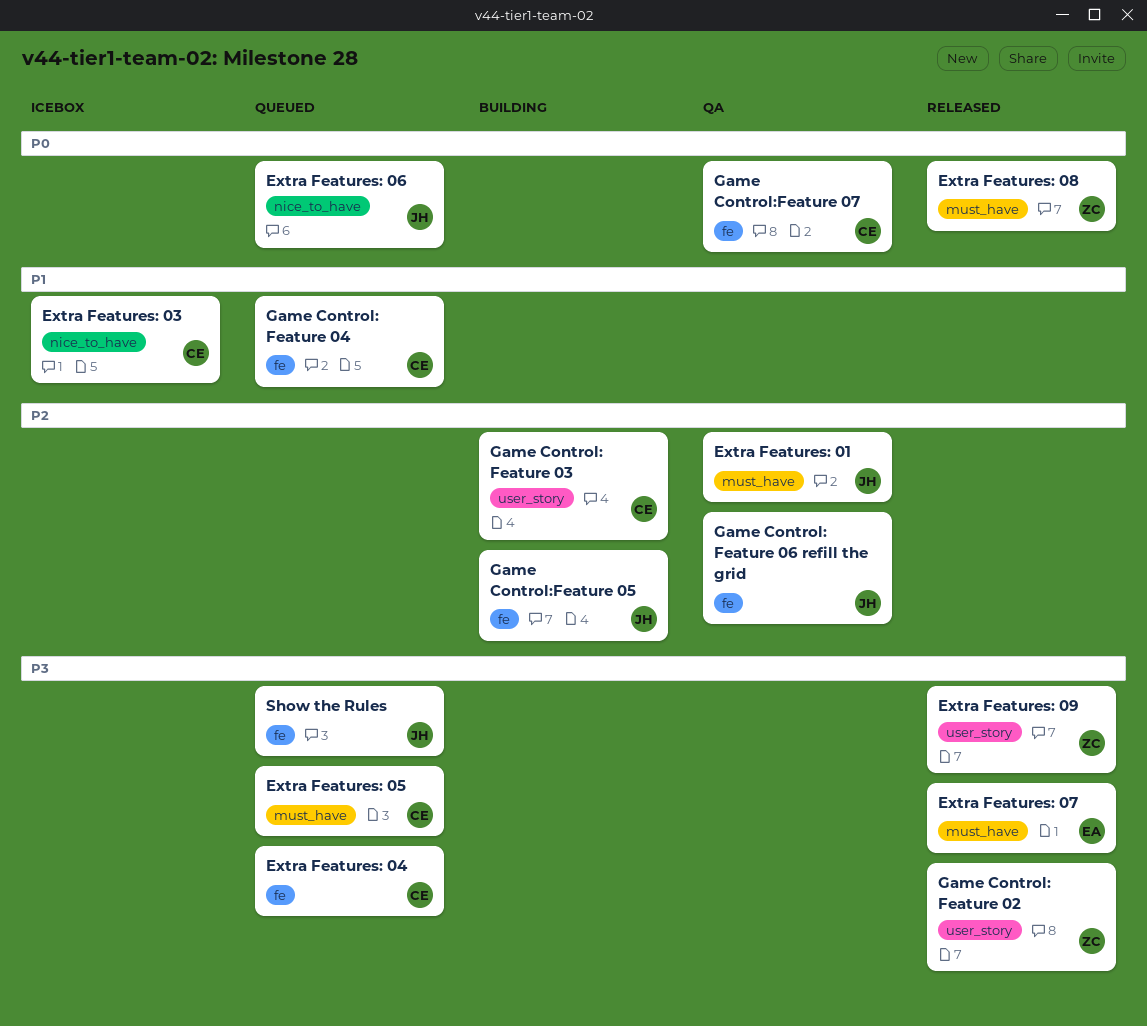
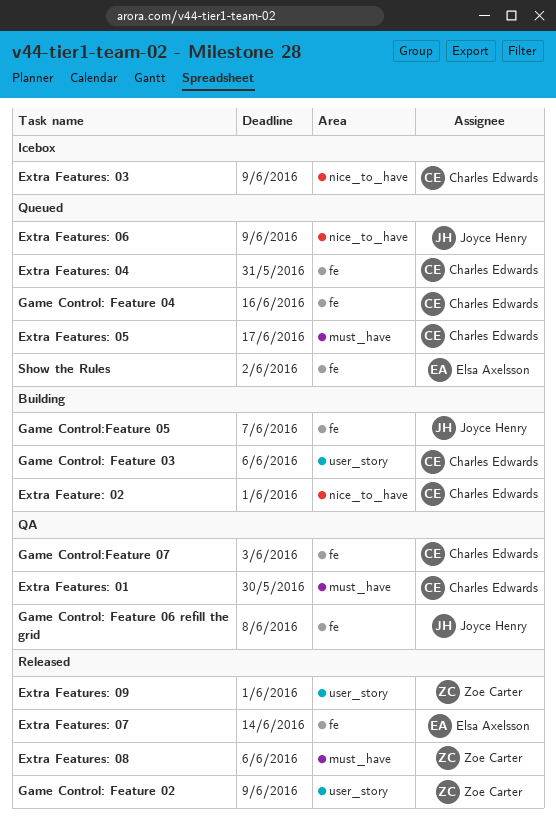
Extra Feature: 02: none -> present
Extra Features: 01, owner: Joyce Henry -> Charles Edwards
Extra Features: 07, label: must_have -> fe
Show the Rules, owner: Joyce Henry -> Elsa Axelsson

